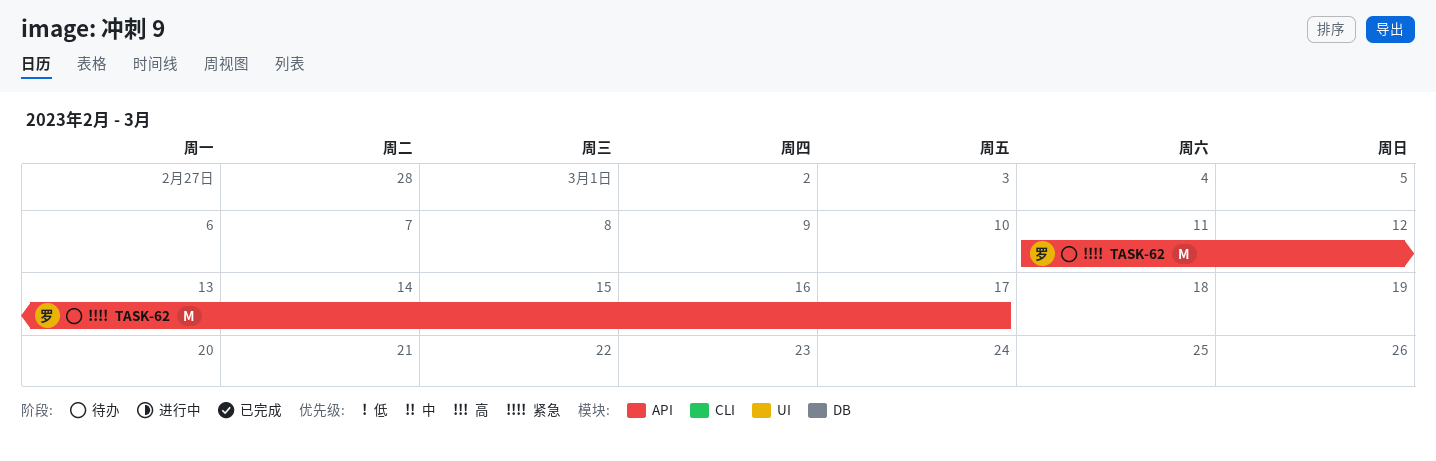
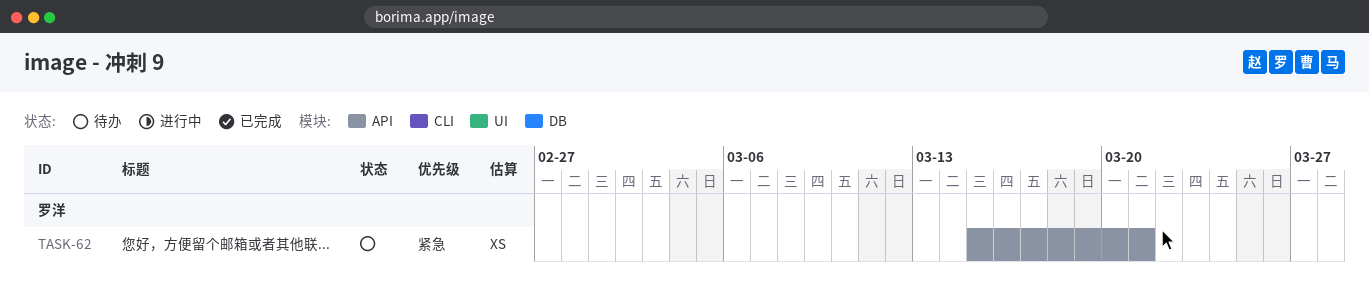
TASK-62, estimate: M -> XS
TASK-62, start: Mar 11 -> Mar 15
TASK-62, due: Mar 17 -> Mar 21

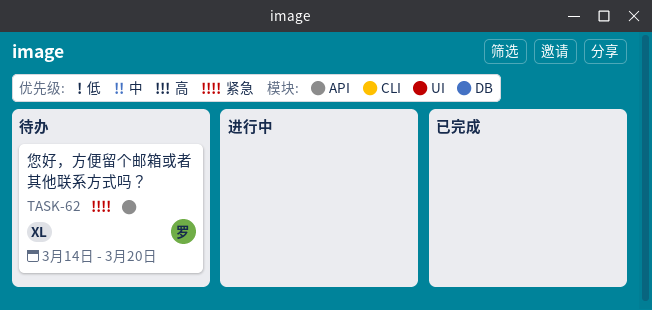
TASK-62, estimate: XS -> XL
TASK-62, start: Mar 15 -> Mar 14
TASK-62, due: Mar 21 -> Mar 20

